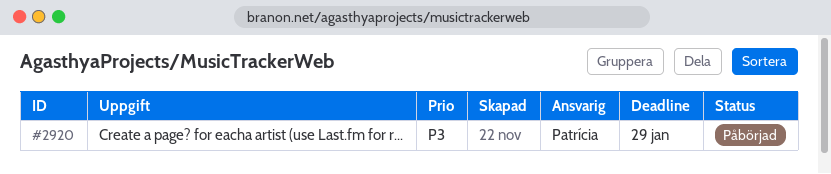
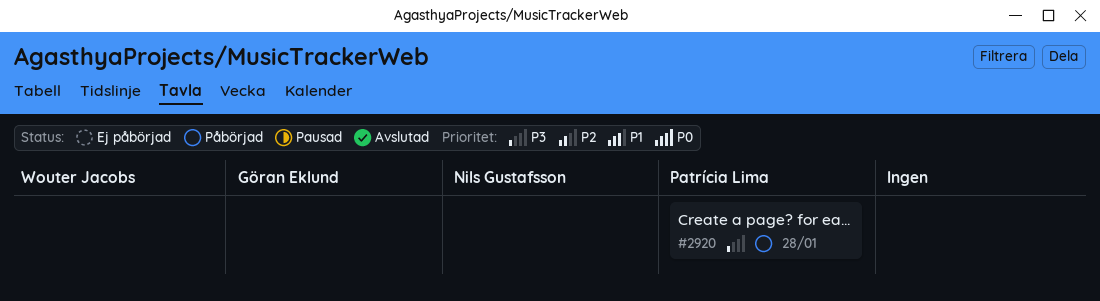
#2920, due: Jan 29 -> Jan 28

